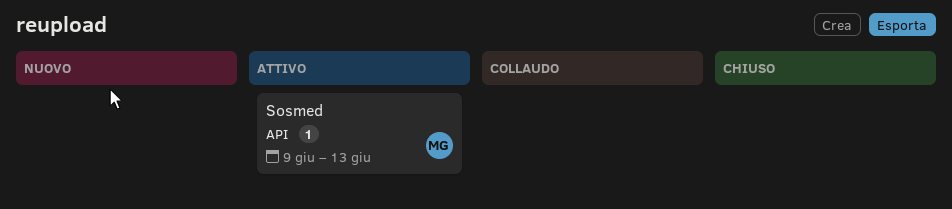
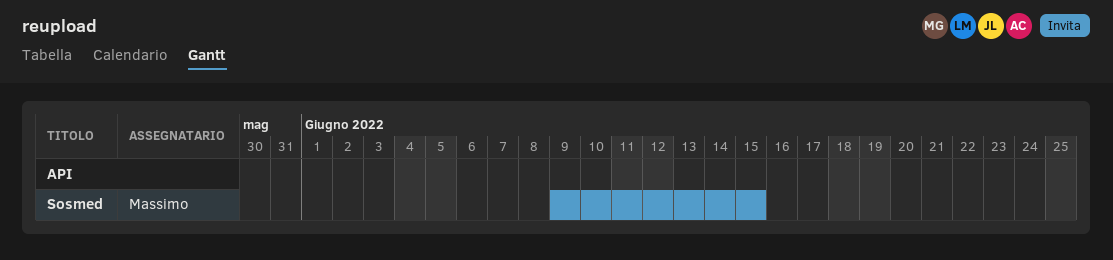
Sosmed, due: Jun 13 -> Jun 15

